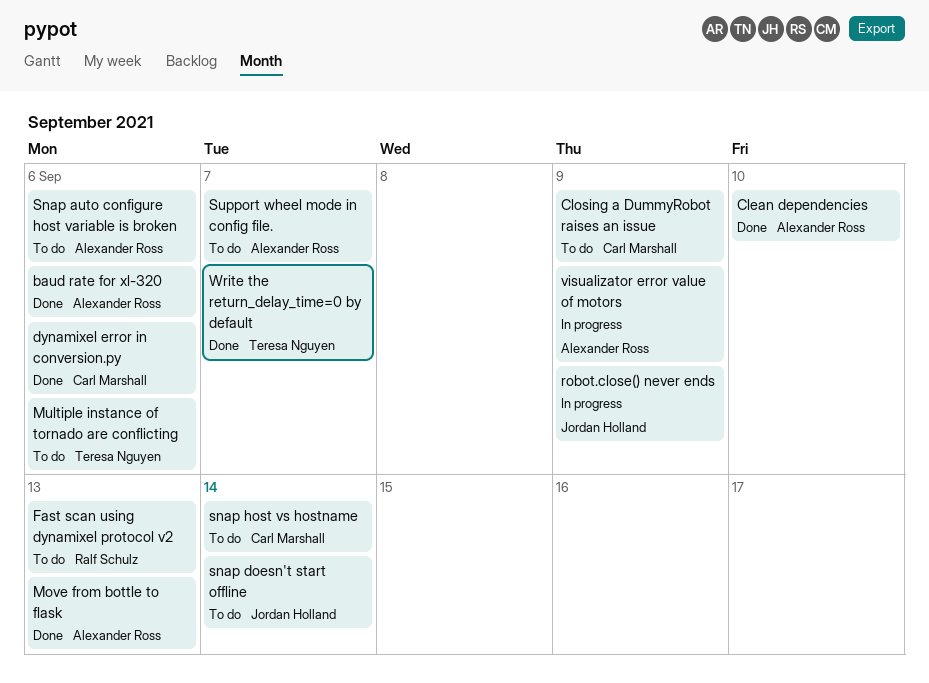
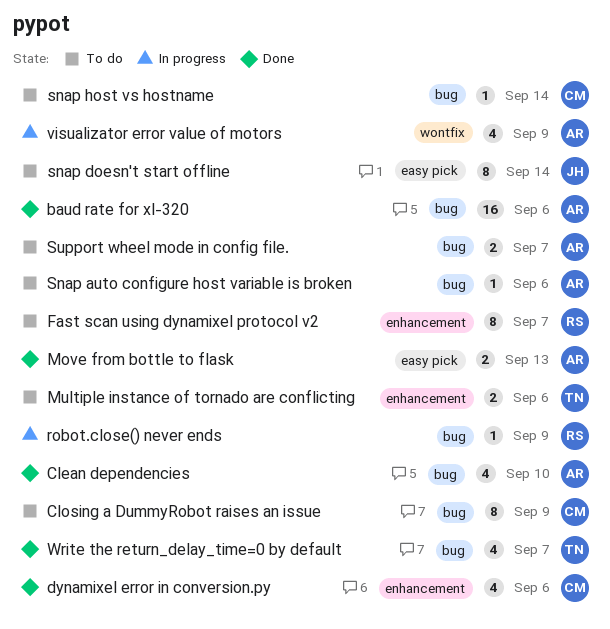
Fast scan using dynamixel protocol v2, due: Sep 13 -> Sep 7
robot.close() never ends, owner: Jordan Holland -> Ralf Schulz

